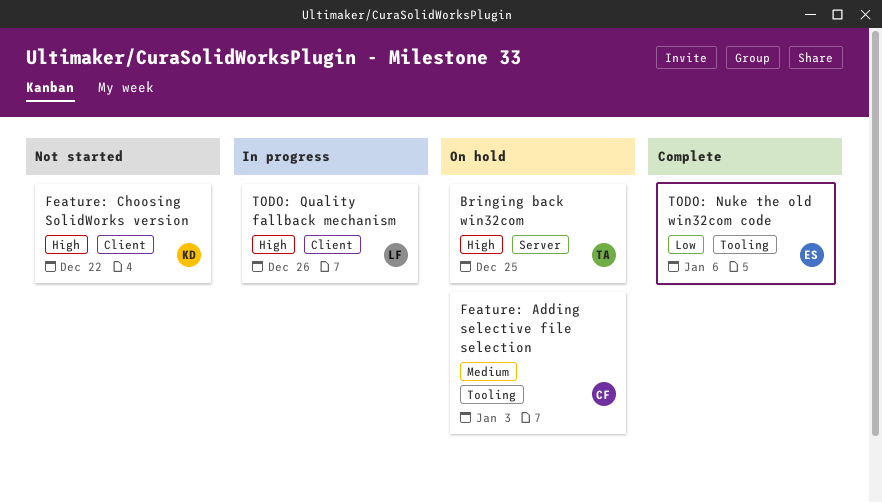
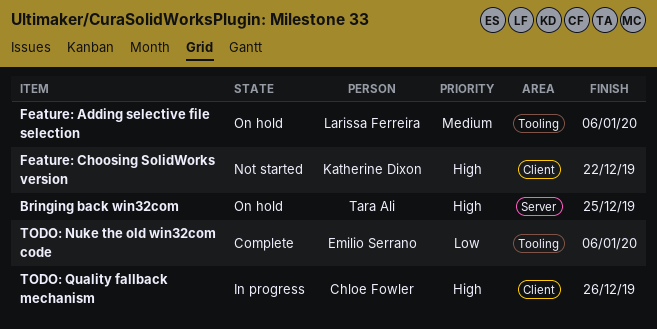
Feature: Adding selective file selection, owner: Chloe Fowler -> Larissa Ferreira
Feature: Adding selective file selection, due: Jan 3 -> Jan 6
TODO: Quality fallback mechanism, owner: Larissa Ferreira -> Chloe Fowler

